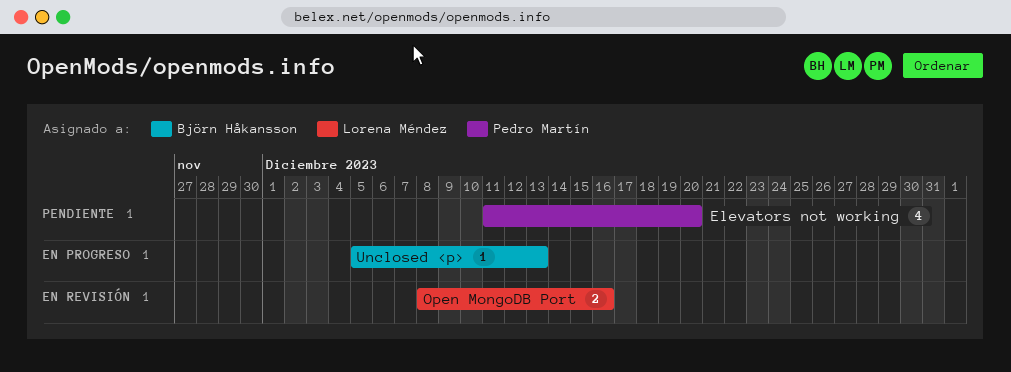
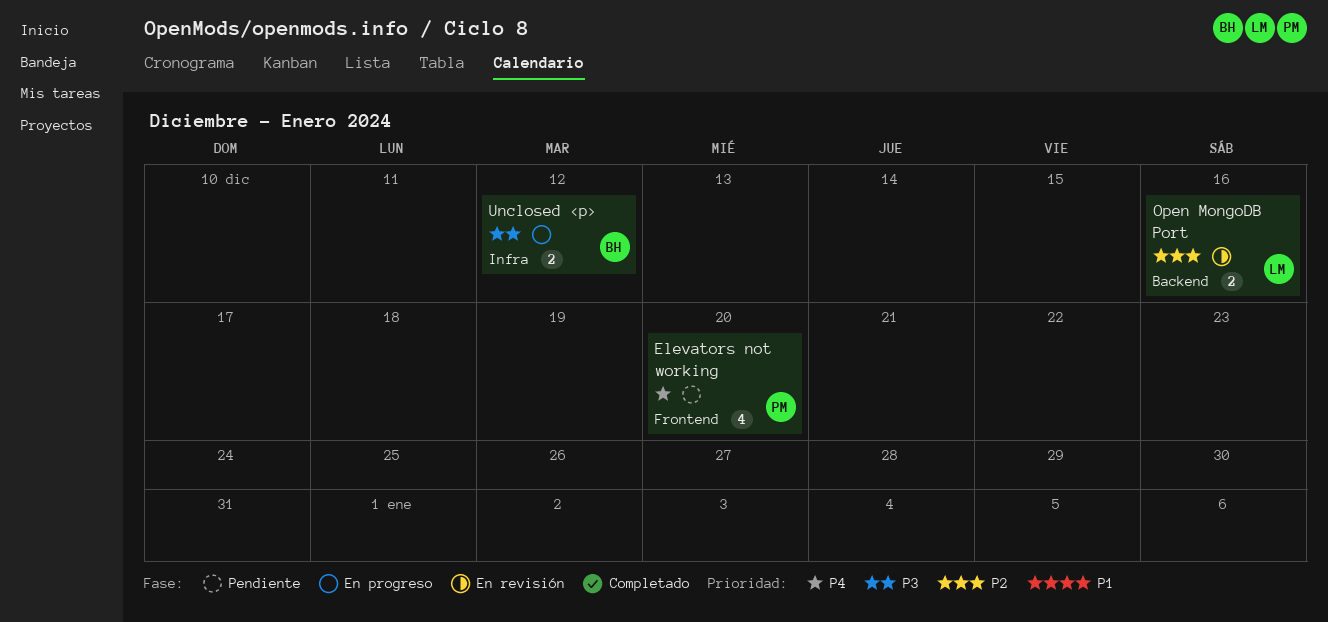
Unclosed <p>, estimate: 1 -> 2
Unclosed <p>, due: Dec 13 -> Dec 12

